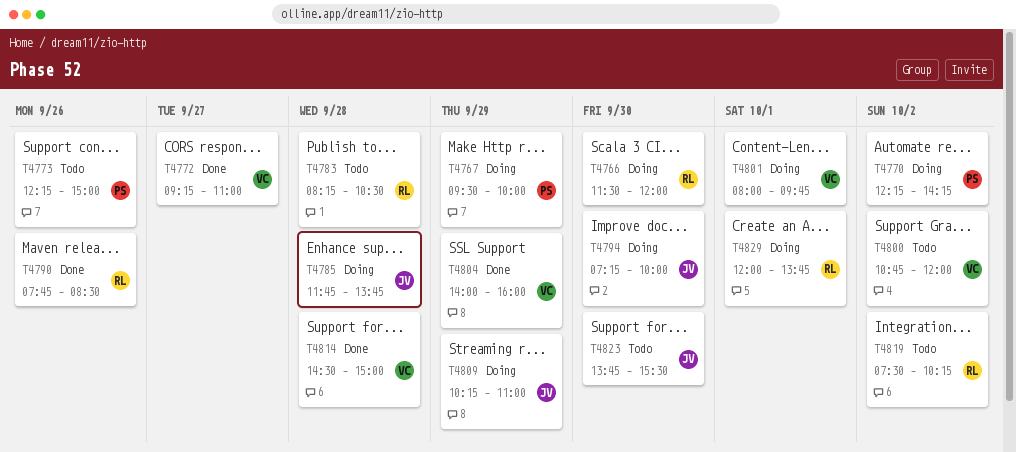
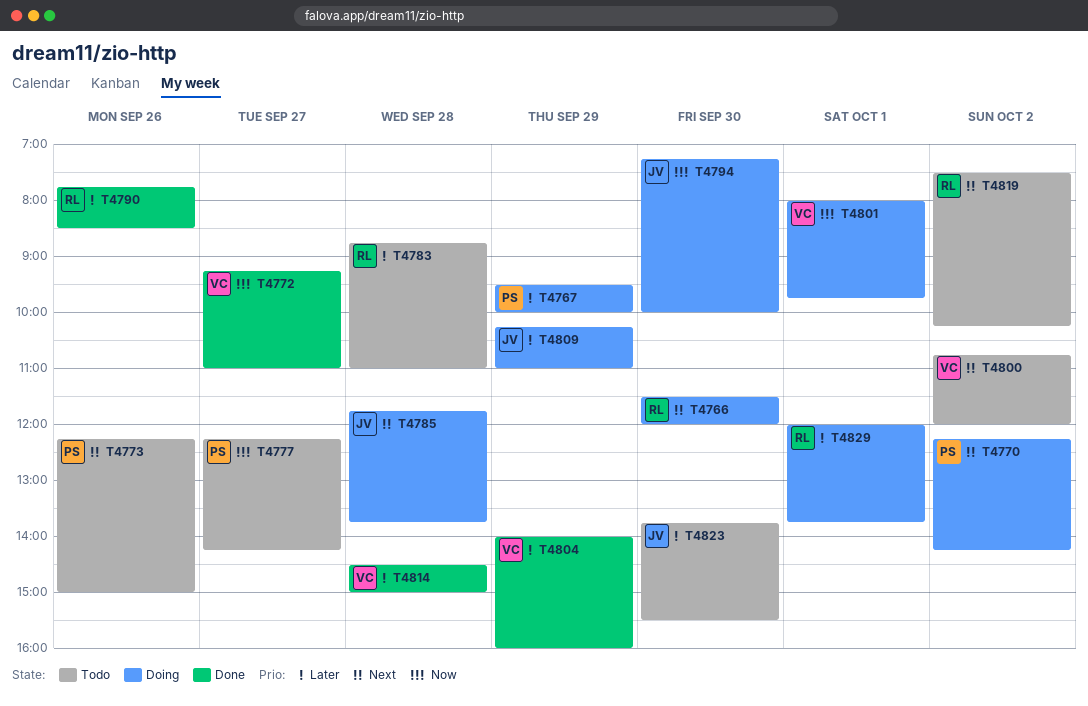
T4777: none -> present
T4783, begins: 08:15 -> 08:45
T4783, ends: 10:30 -> 11:00

